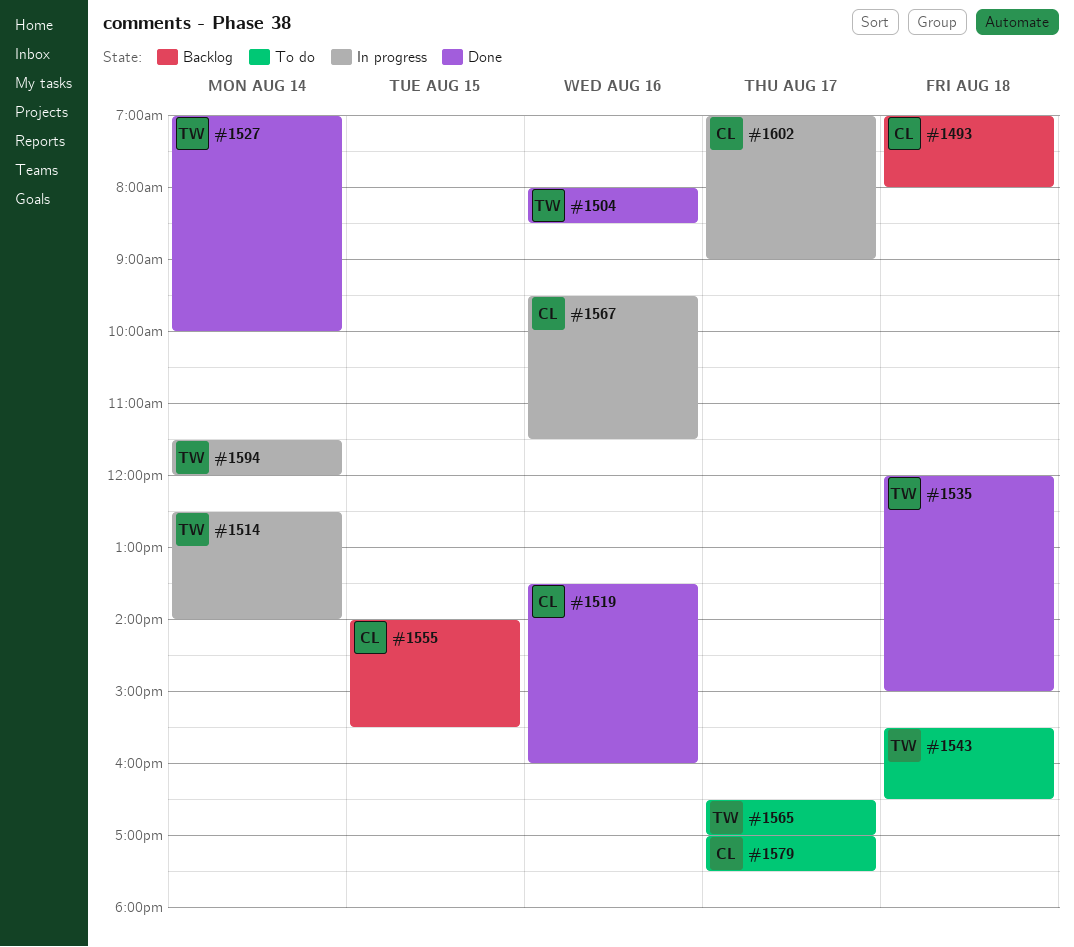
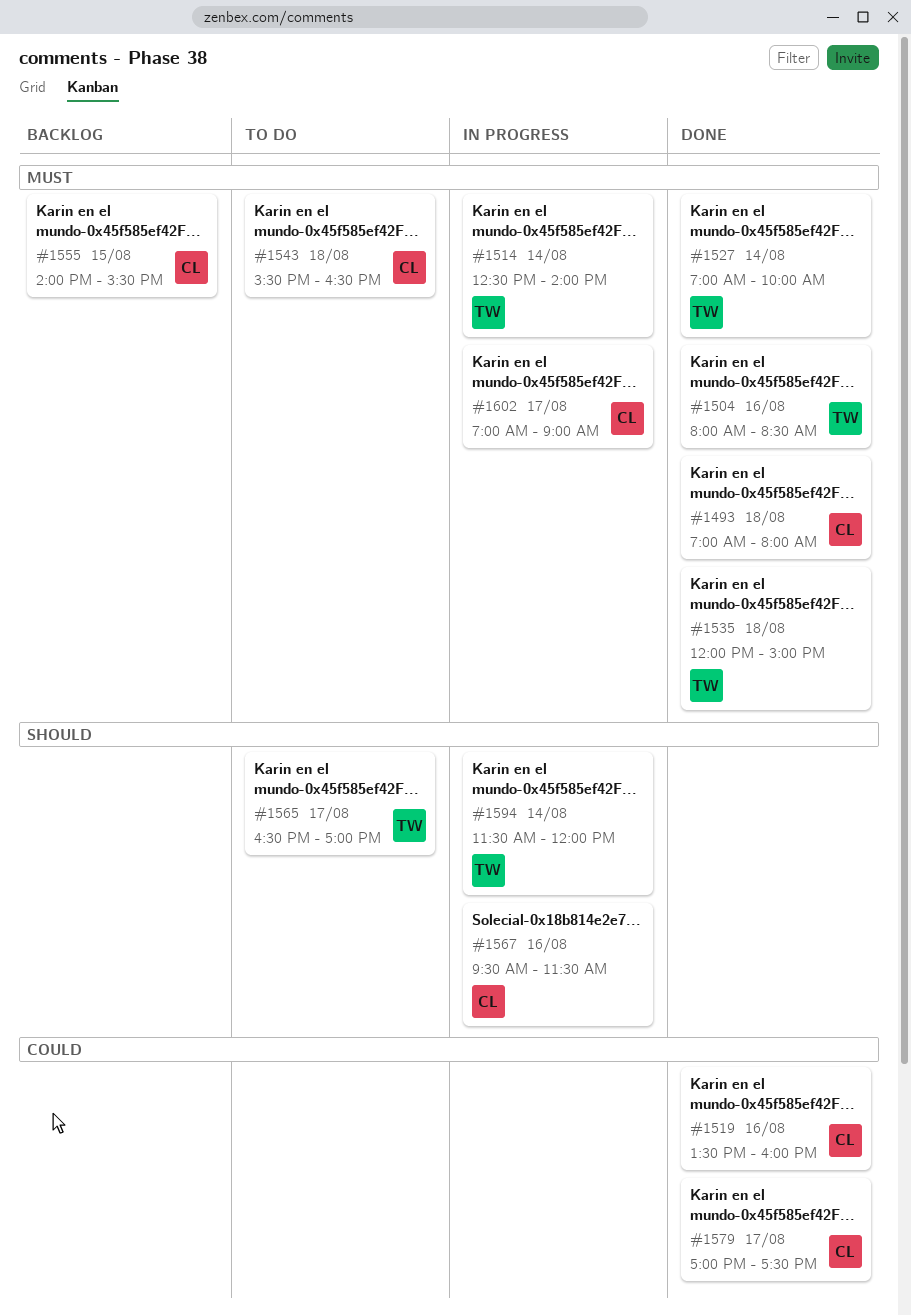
#1493, status: Backlog -> Done
#1543, owner: TW -> CL
#1579, status: To do -> Done

